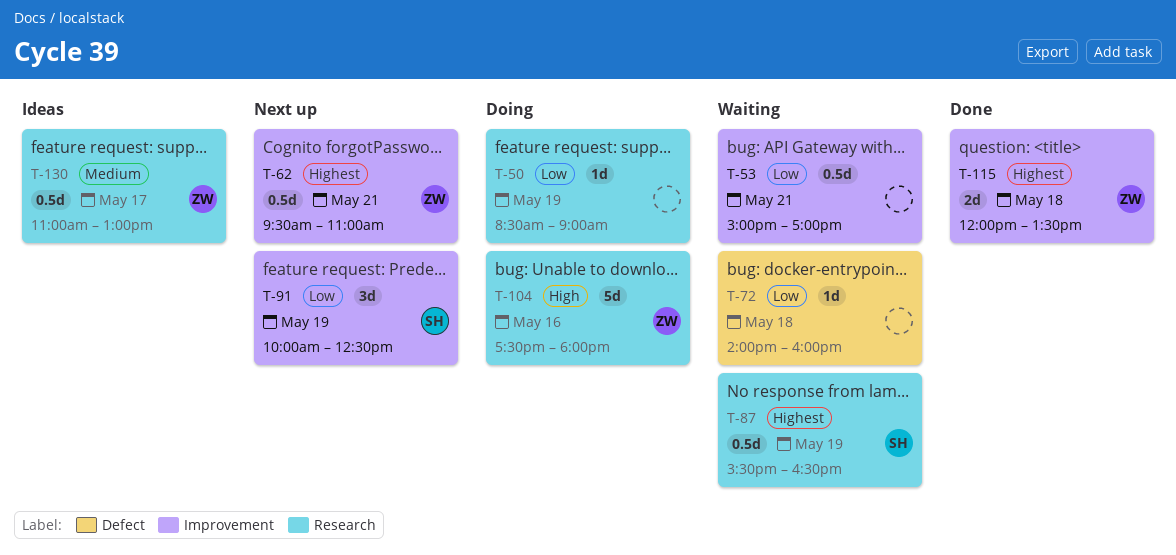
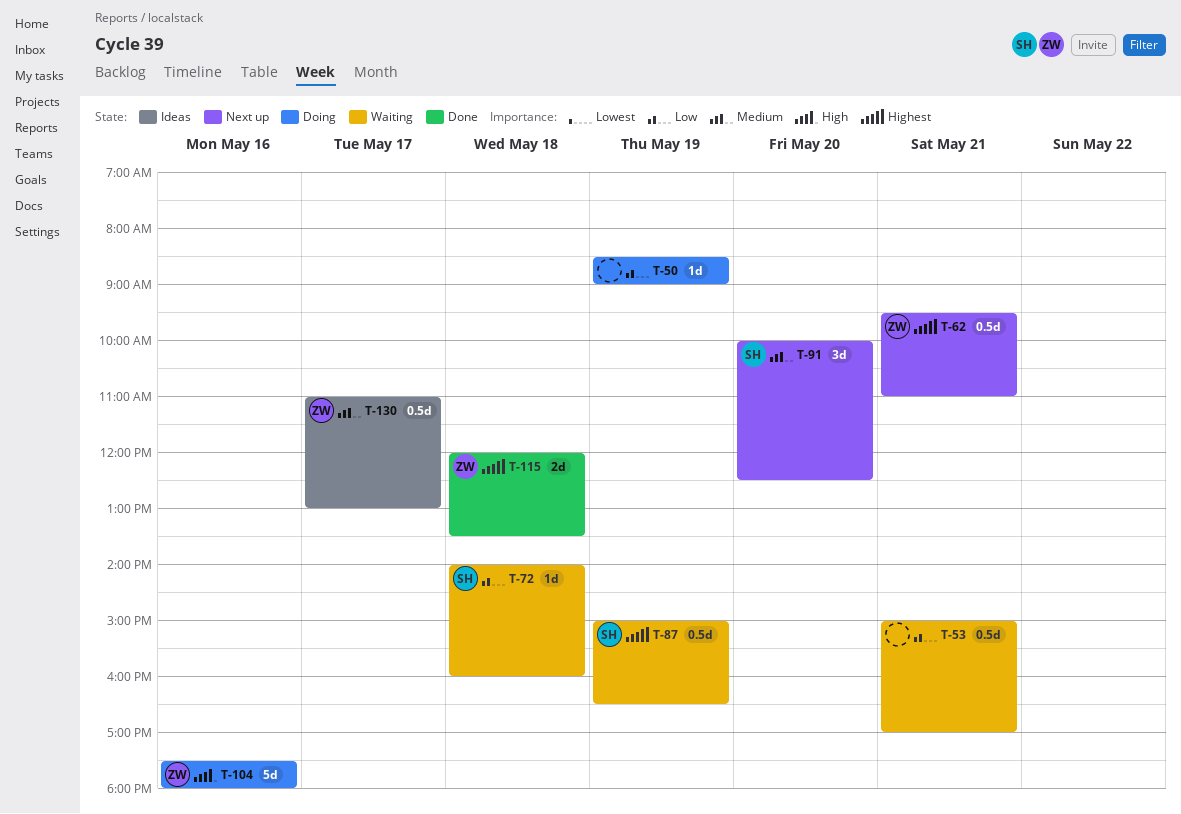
T-72, owner: none -> SH
T-87, begins: 15:30 -> 15:00
T-91, priority: Low -> Medium
T-91, day: May 19 -> May 20

